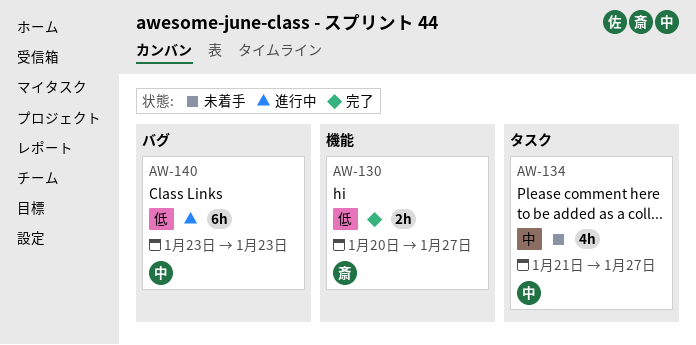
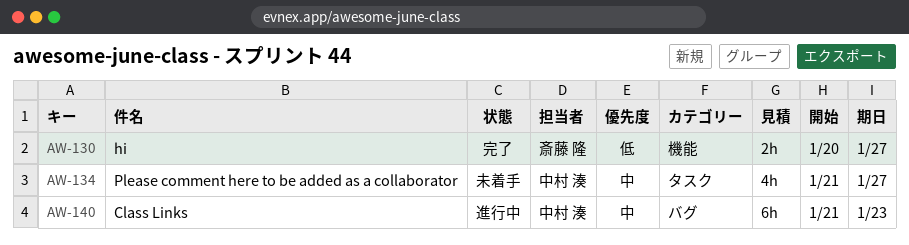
AW-140, priority: 低 -> 中
AW-140, start: Jan 23 -> Jan 21

